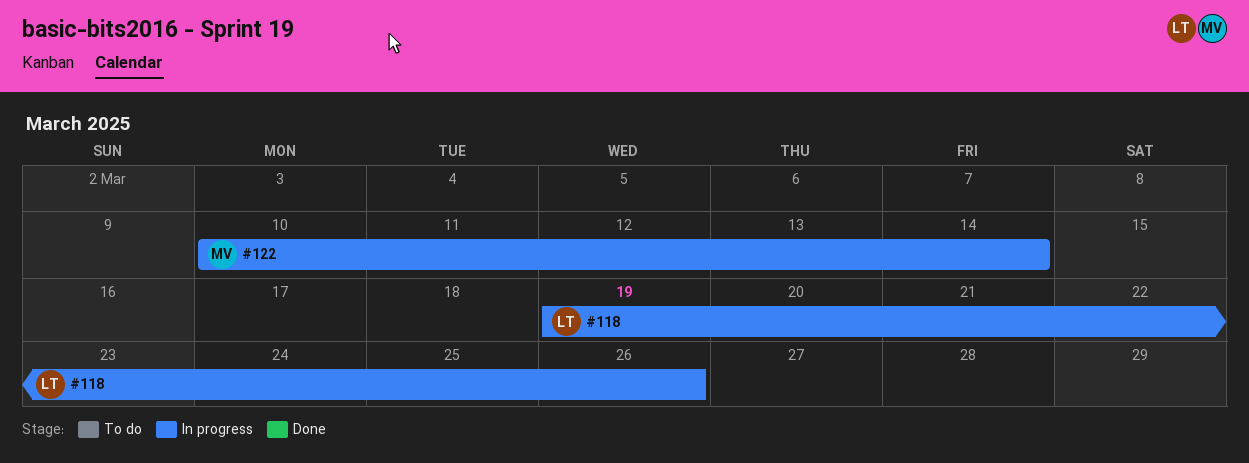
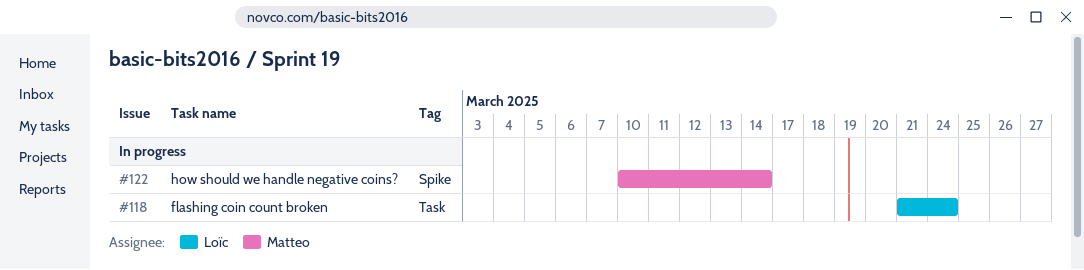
#118, start: Mar 19 -> Mar 21
#118, due: Mar 26 -> Mar 24

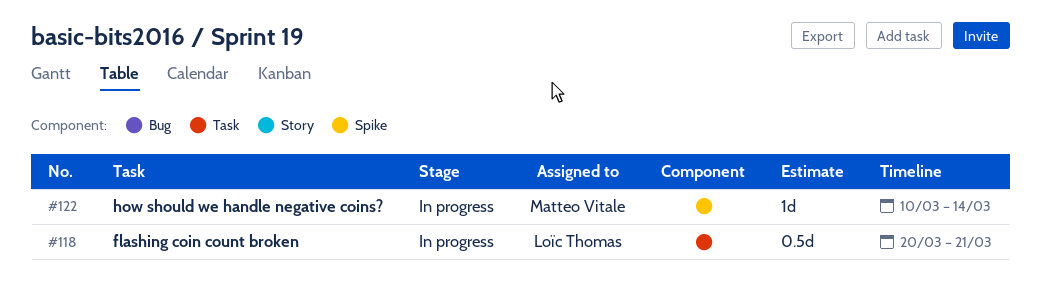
#118, start: Mar 21 -> Mar 20
#118, due: Mar 24 -> Mar 21

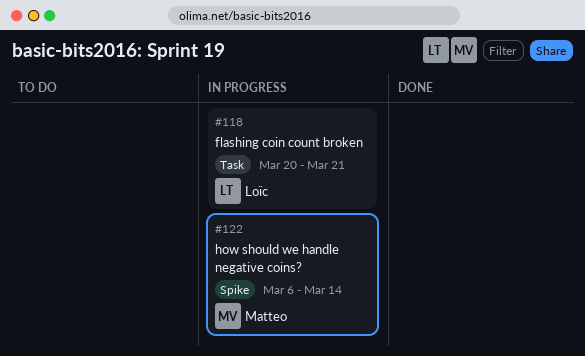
#122, start: Mar 10 -> Mar 6

